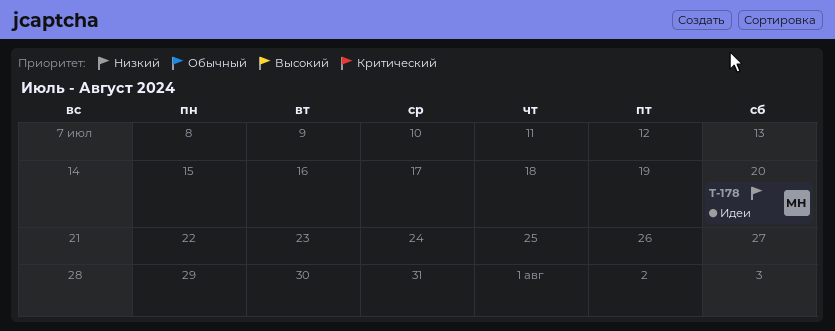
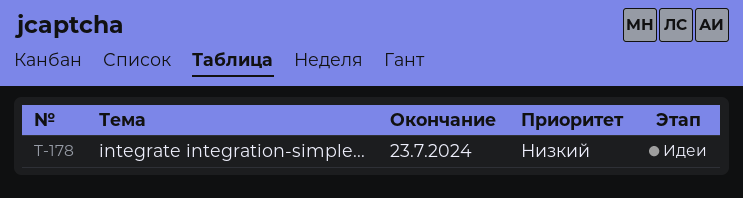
T-178, due: Jul 20 -> Jul 23

